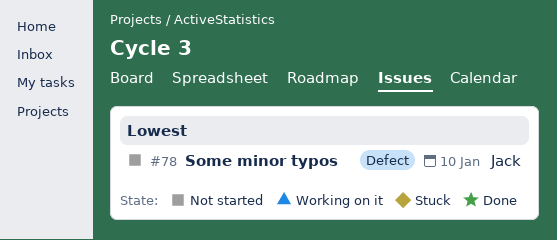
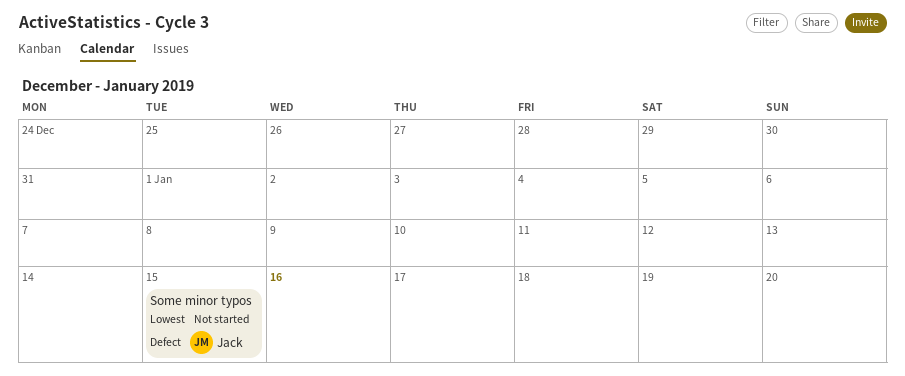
Some minor typos, due: Jan 10 -> Jan 15

